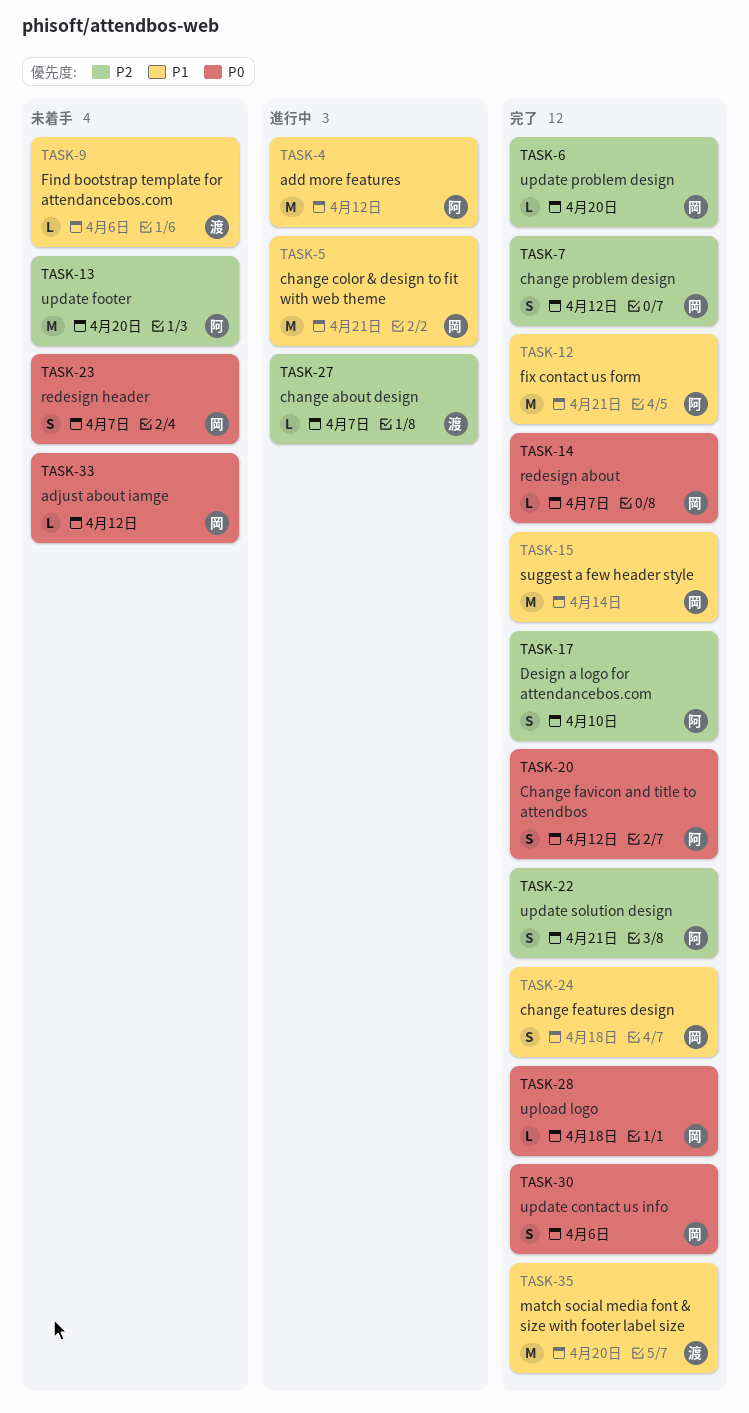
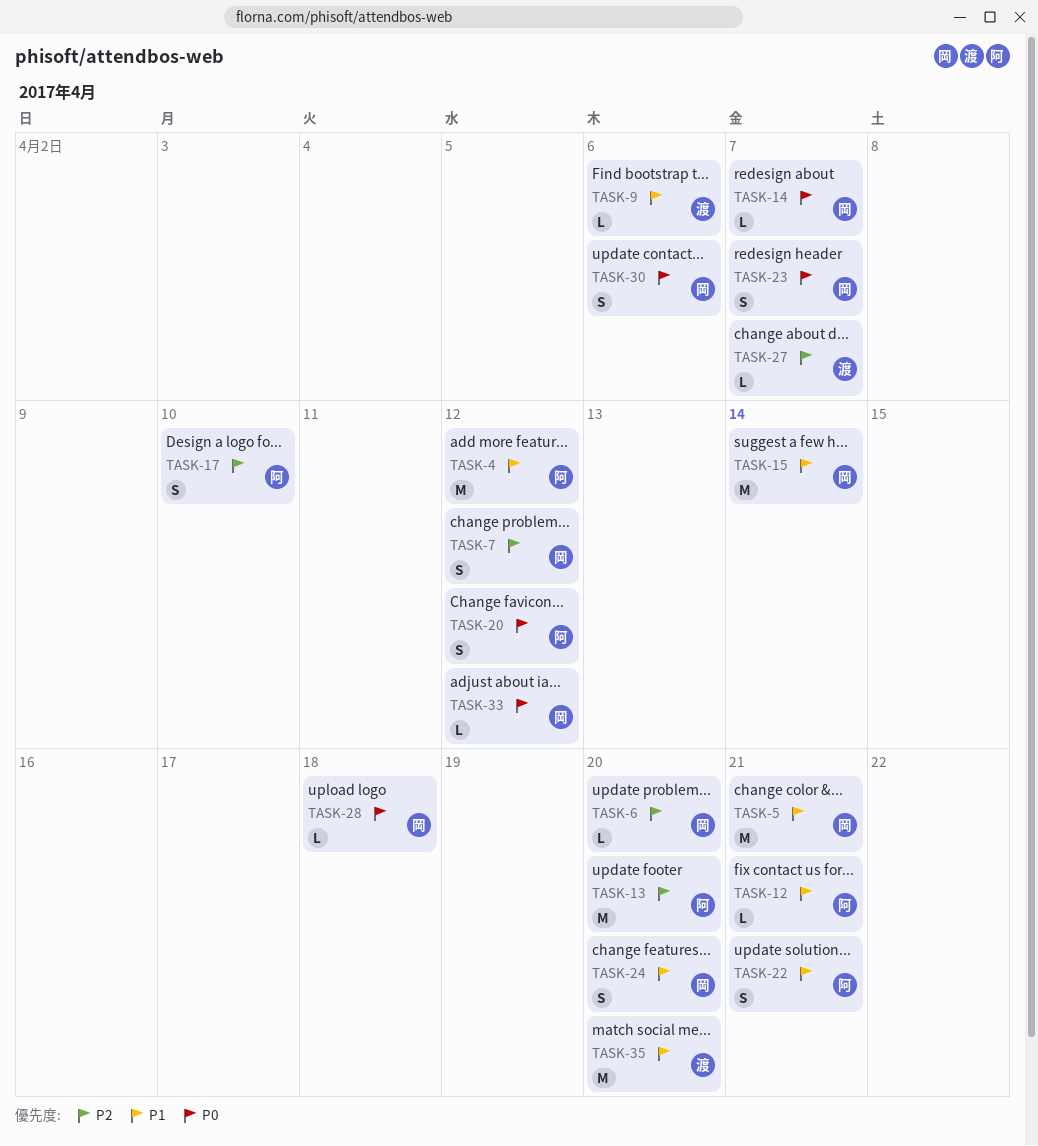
TASK-12, estimate: M -> L
TASK-22, priority: P2 -> P1
TASK-24, due: Apr 18 -> Apr 20

